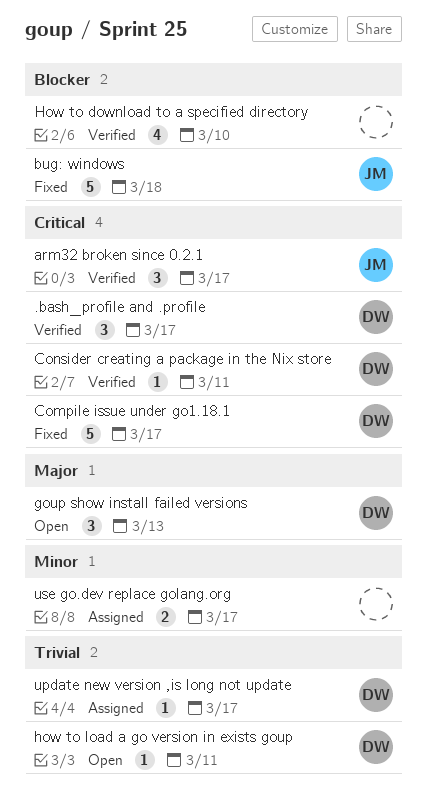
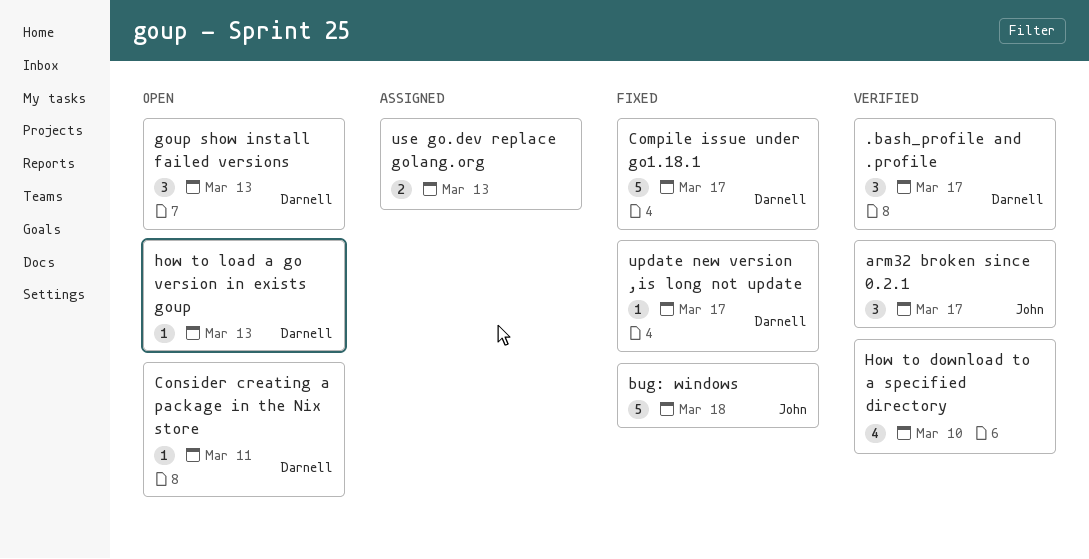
Consider creating a package in the Nix store, status: Verified -> Open
how to load a go version in exists goup, due: Mar 11 -> Mar 13
update new version ,is long not update, status: Assigned -> Fixed
use go.dev replace golang.org, due: Mar 17 -> Mar 13

